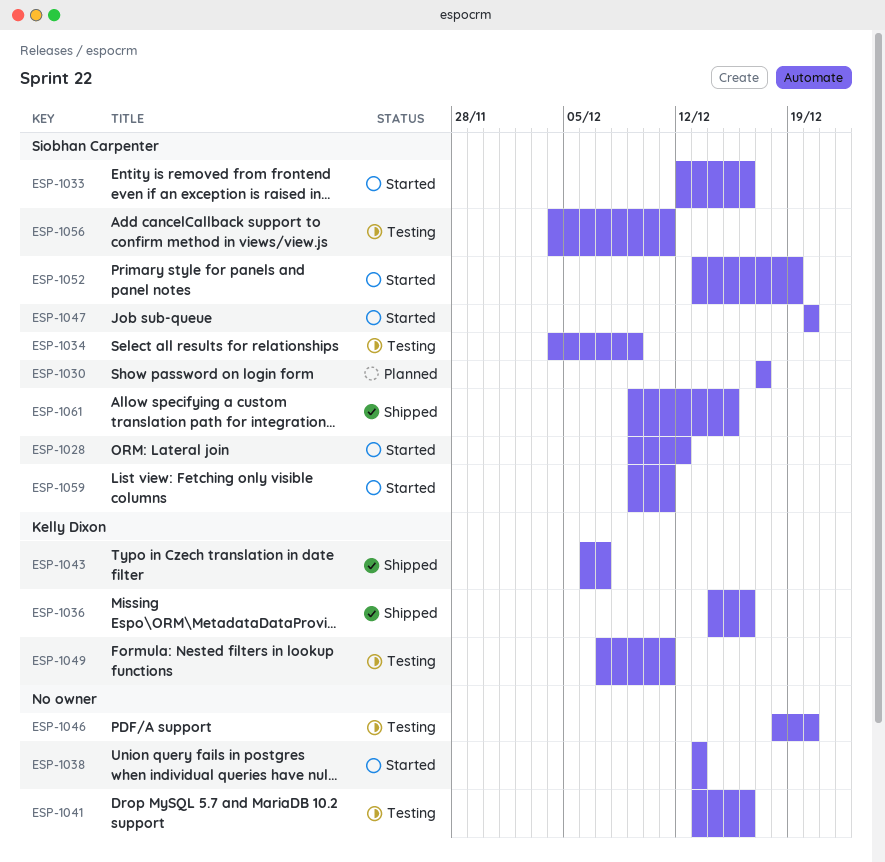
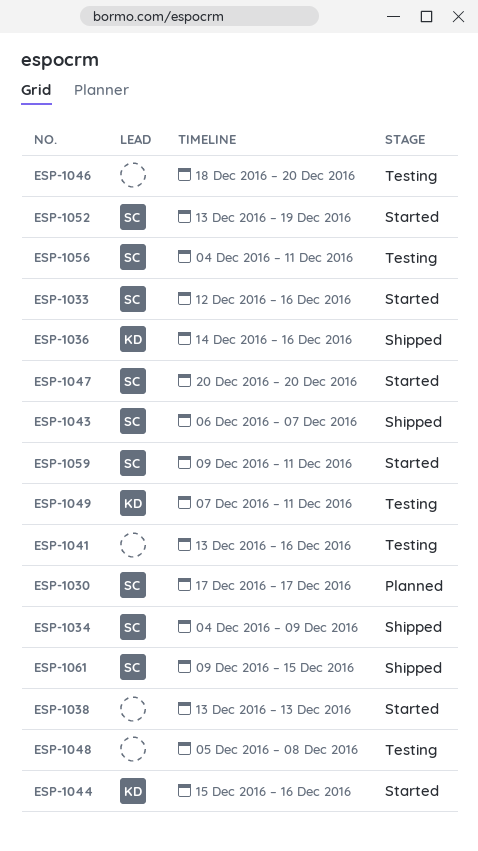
ESP-1028: present -> none
ESP-1034, status: Testing -> Shipped
ESP-1043, owner: Kelly Dixon -> Siobhan Carpenter
ESP-1044: none -> present
ESP-1048: none -> present

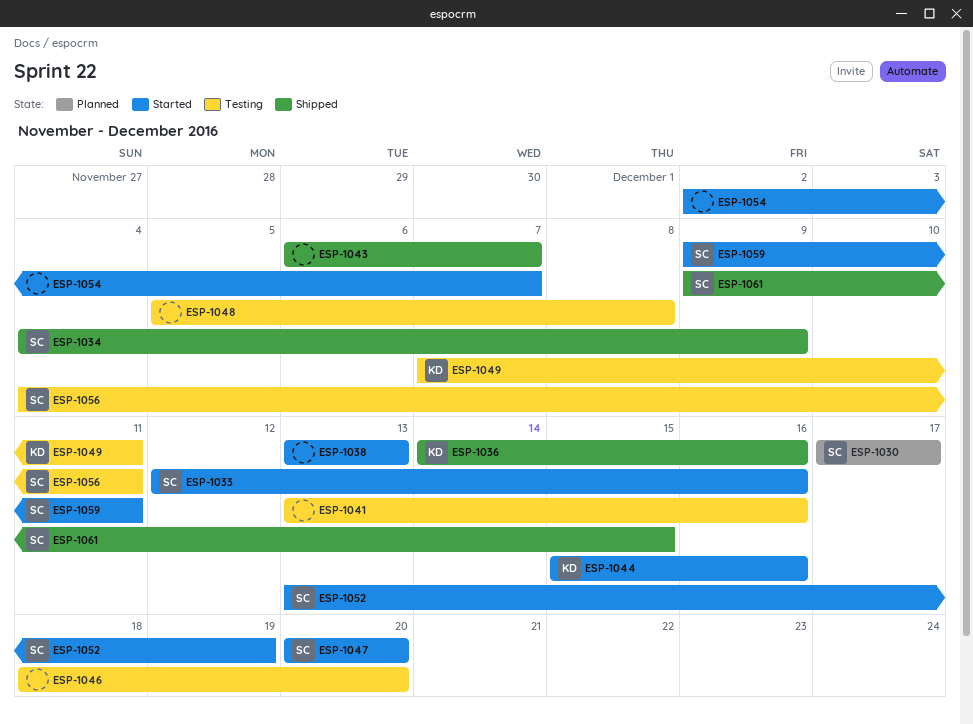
ESP-1043, owner: SC -> none
ESP-1054: none -> present

